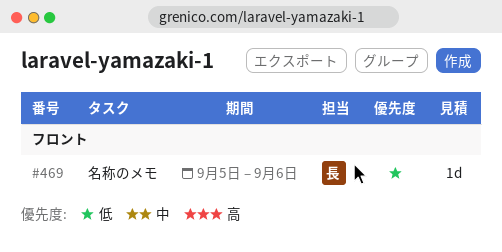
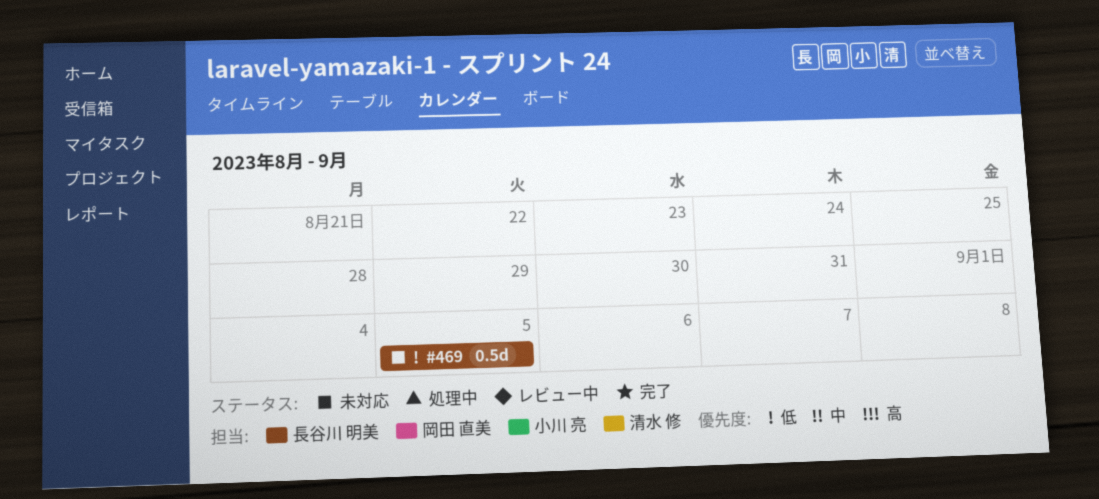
#469, estimate: 1d -> 0.5d
#469, due: Sep 6 -> Sep 5

